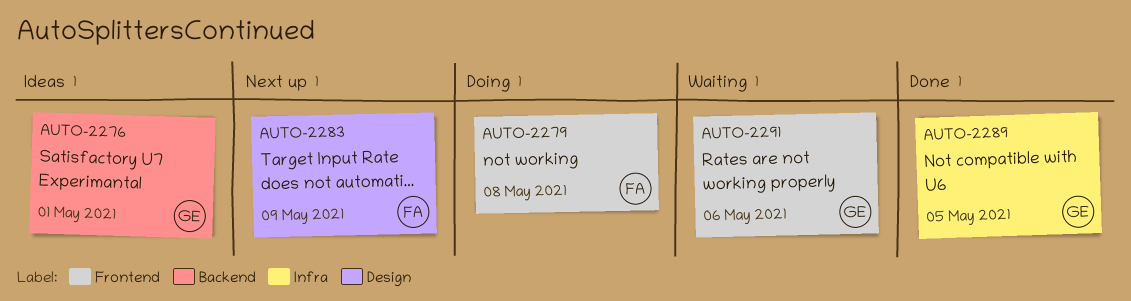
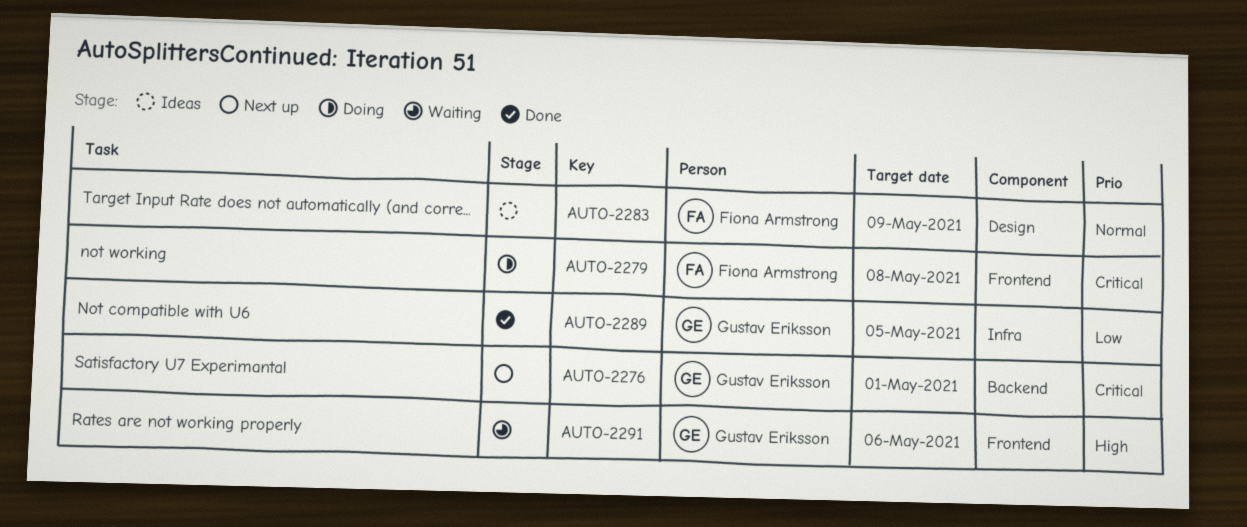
AUTO-2276, status: Ideas -> Next up
AUTO-2283, status: Next up -> Ideas

